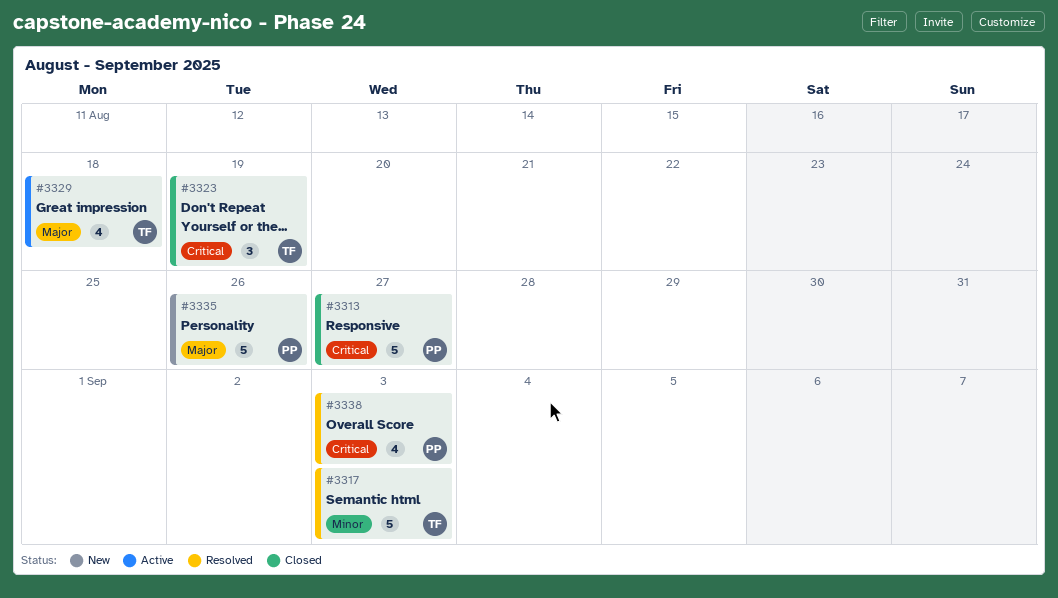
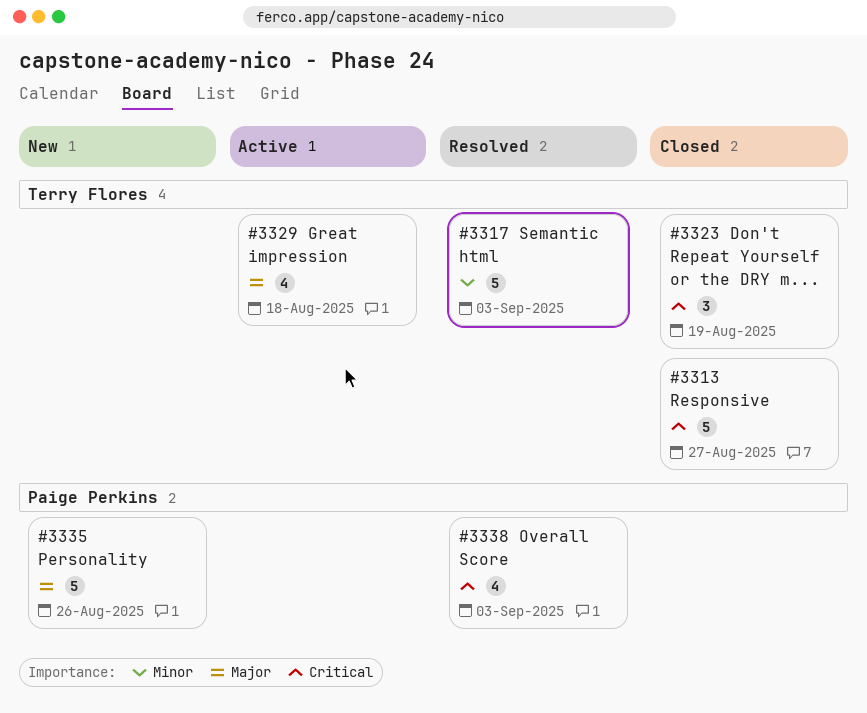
#3313, owner: Paige Perkins -> Terry Flores

